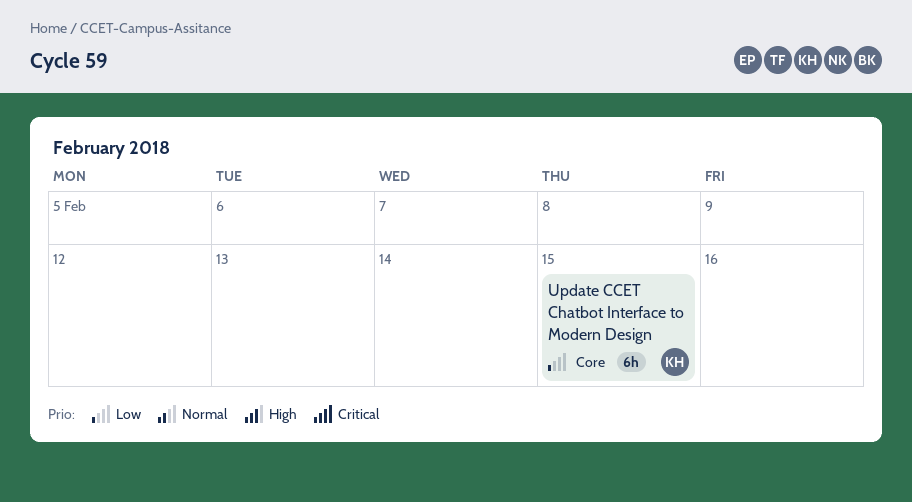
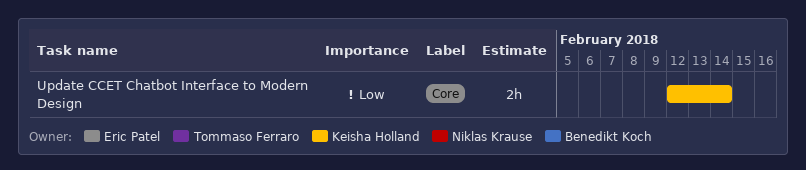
Update CCET Chatbot Interface to Modern Design, estimate: 6h -> 2h
Update CCET Chatbot Interface to Modern Design, due: Feb 15 -> Feb 14

